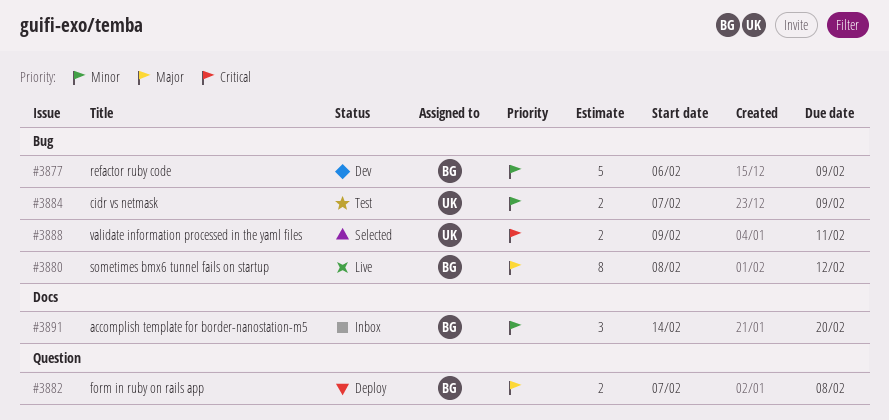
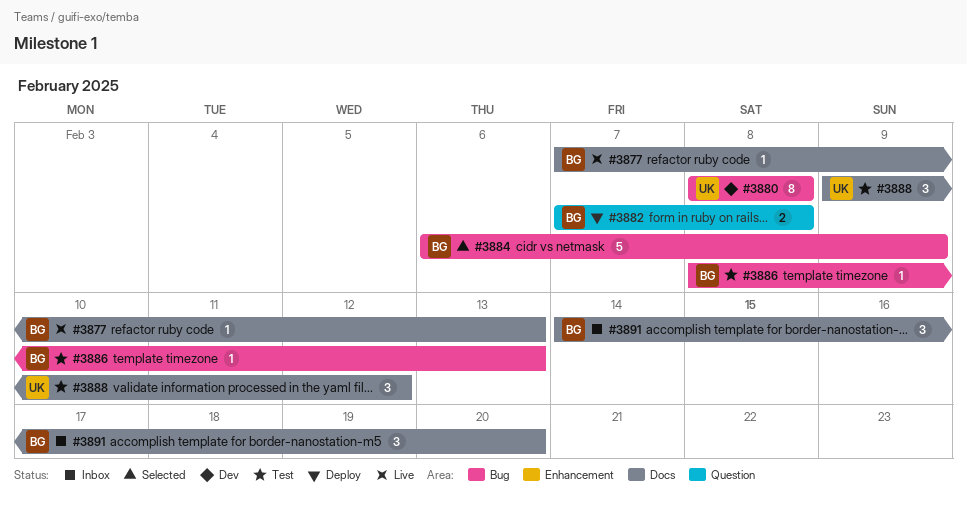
#3877, status: Dev -> Live
#3877, label: Bug -> Docs
#3877, estimate: 5 -> 1
#3877, start: Feb 6 -> Feb 7
#3877, due: Feb 9 -> Feb 13
#3880, status: Live -> Dev
#3880, owner: BG -> UK
#3880, due: Feb 12 -> Feb 8
#3884, status: Test -> Selected
#3884, owner: UK -> BG
#3884, estimate: 2 -> 5
#3884, start: Feb 7 -> Feb 6
#3886: none -> present
#3888, status: Selected -> Test
#3888, label: Bug -> Docs
#3888, estimate: 2 -> 3
#3888, due: Feb 11 -> Feb 12

